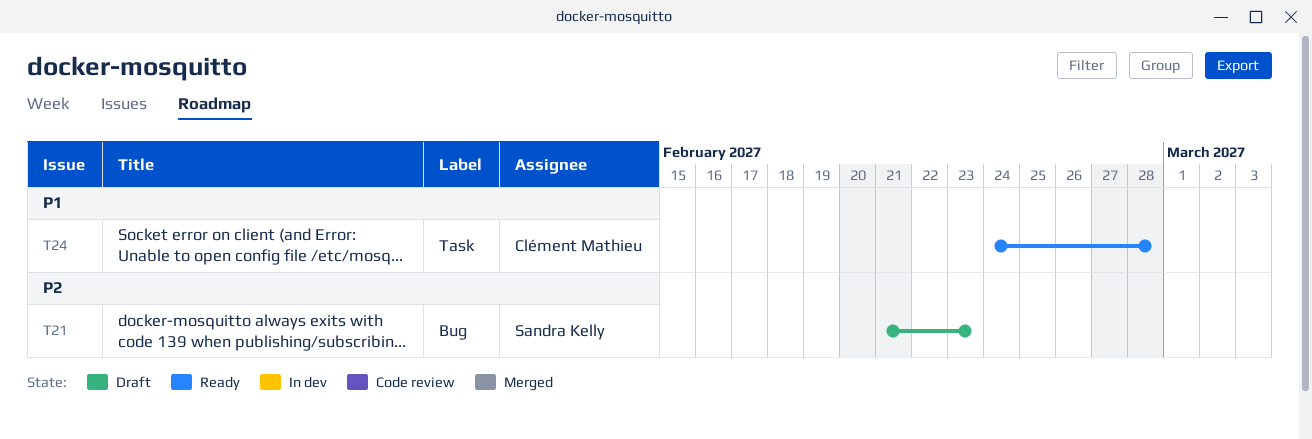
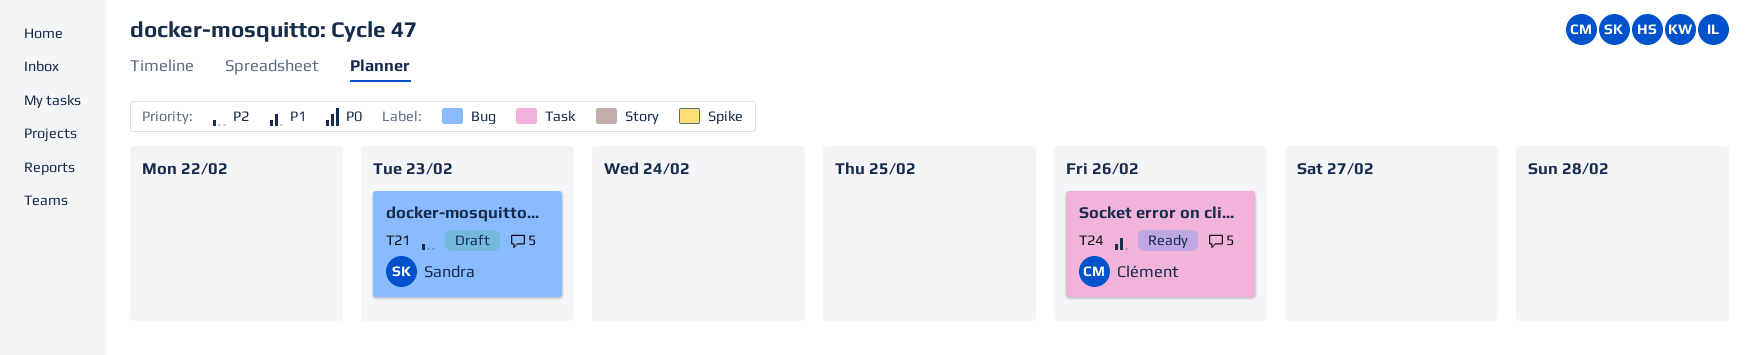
T24, due: Feb 28 -> Feb 26

